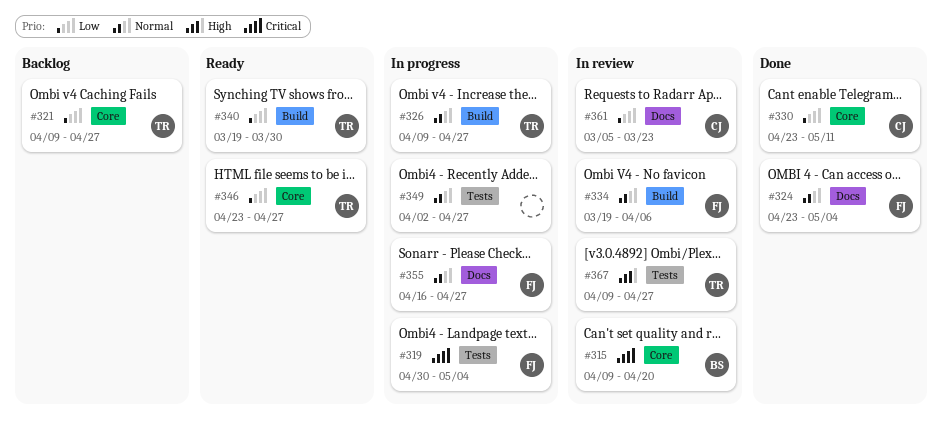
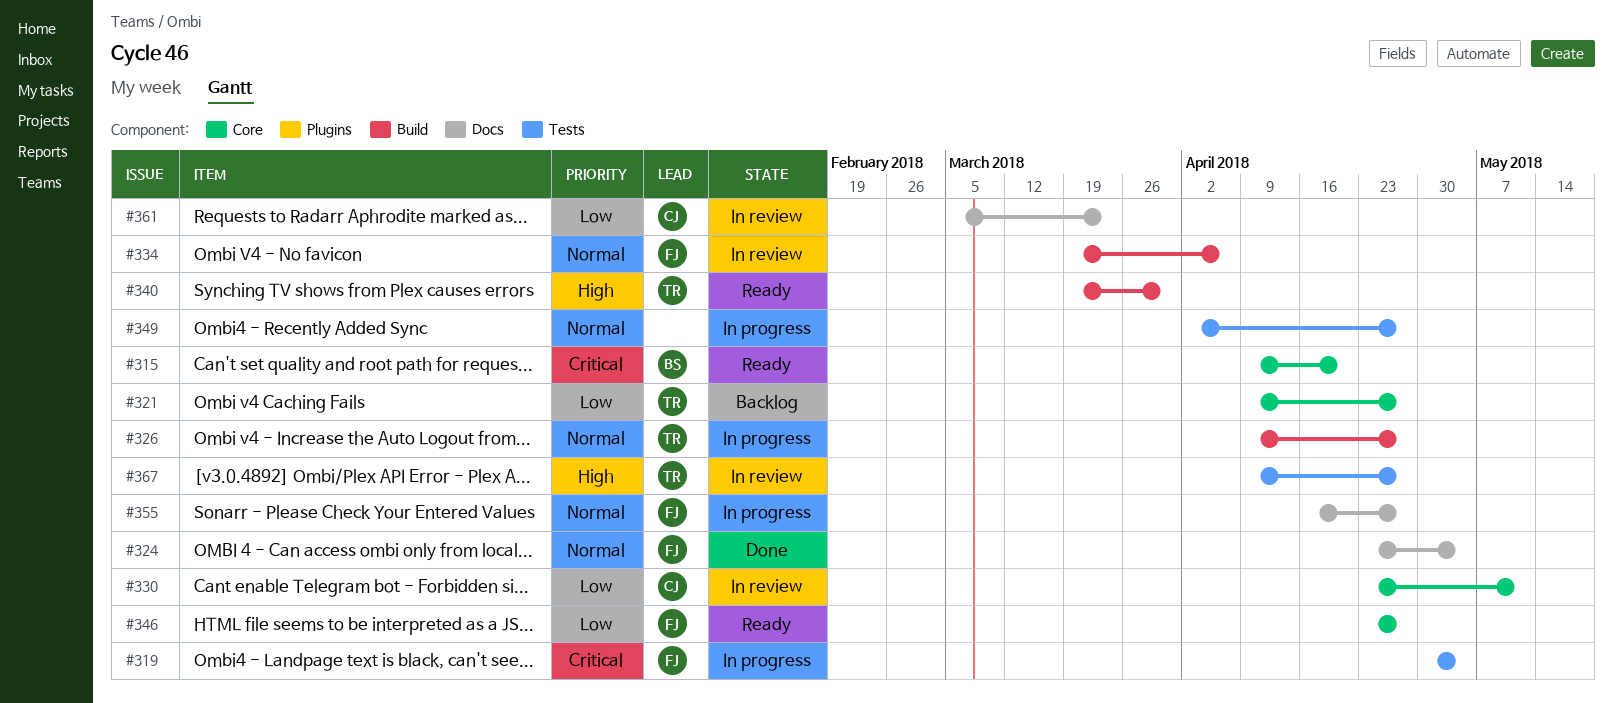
#315, status: In review -> Ready
#330, status: Done -> In review
#340, priority: Low -> High
#346, owner: TR -> FJ

